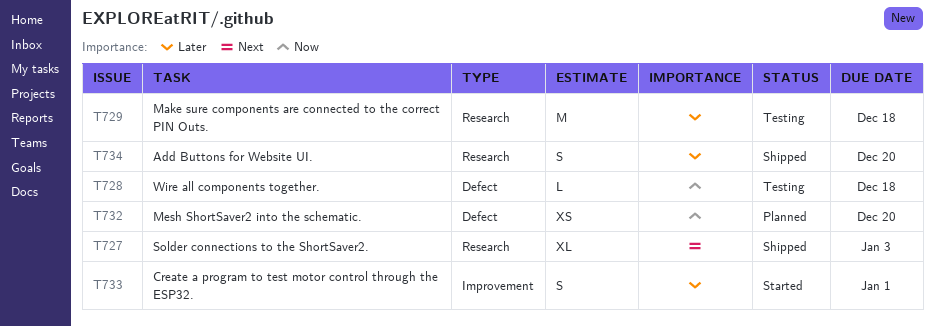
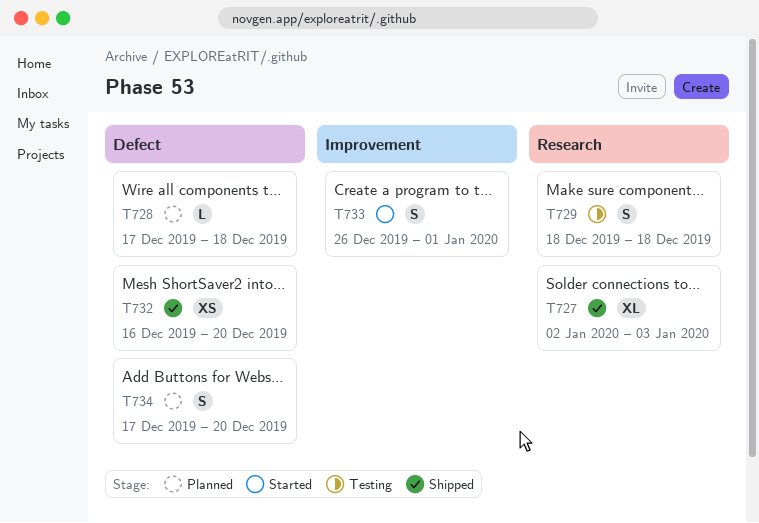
T728, status: Testing -> Planned
T729, estimate: M -> S
T732, status: Planned -> Shipped
T734, status: Shipped -> Planned
T734, label: Research -> Defect

